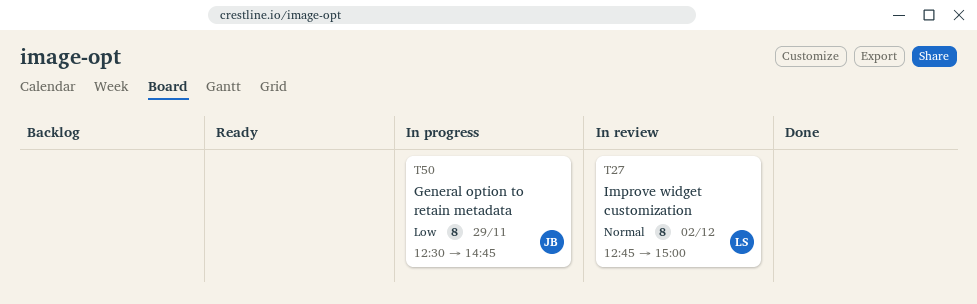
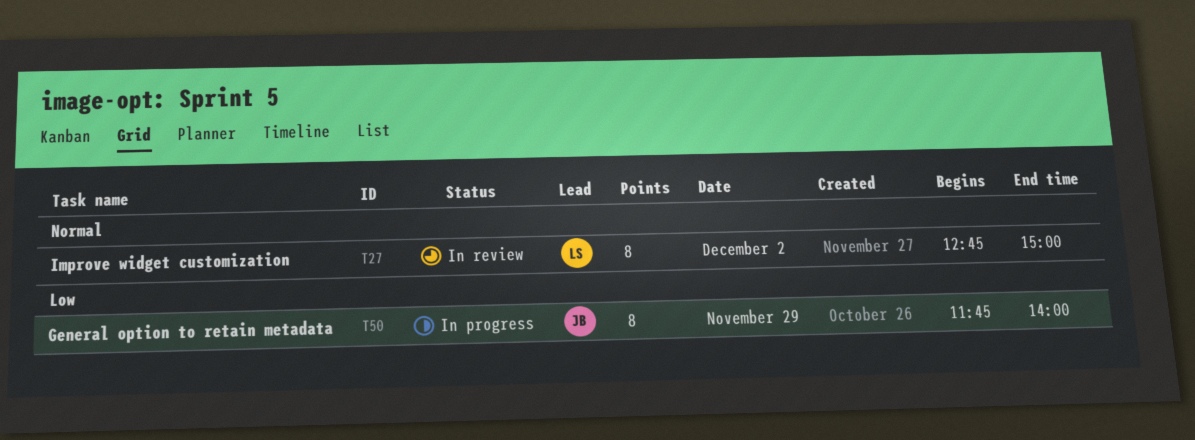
T50, begins: 12:30 -> 11:45
T50, ends: 14:45 -> 14:00

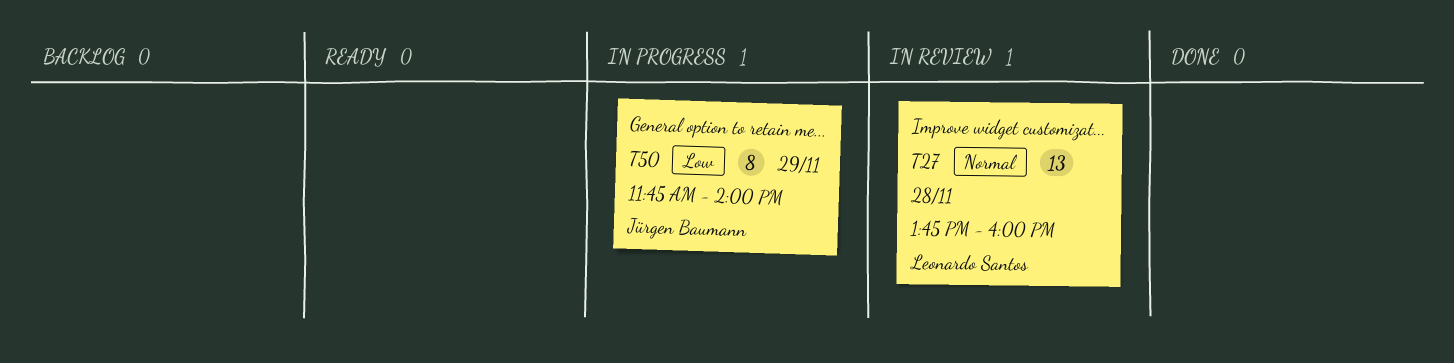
T27, estimate: 8 -> 13
T27, day: Dec 2 -> Nov 28
T27, begins: 12:45 -> 13:45
T27, ends: 15:00 -> 16:00

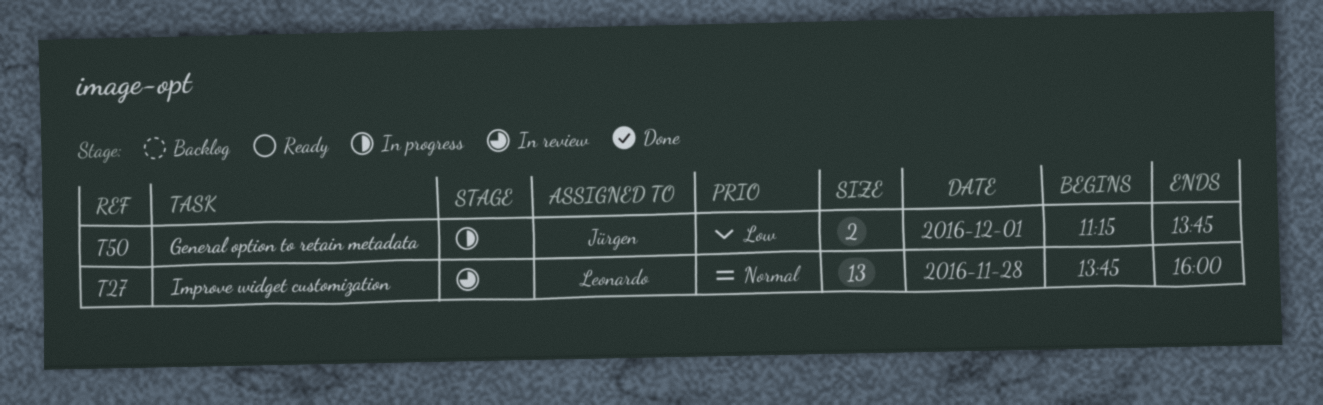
T50, estimate: 8 -> 2
T50, day: Nov 29 -> Dec 1
T50, begins: 11:45 -> 11:15
T50, ends: 14:00 -> 13:45

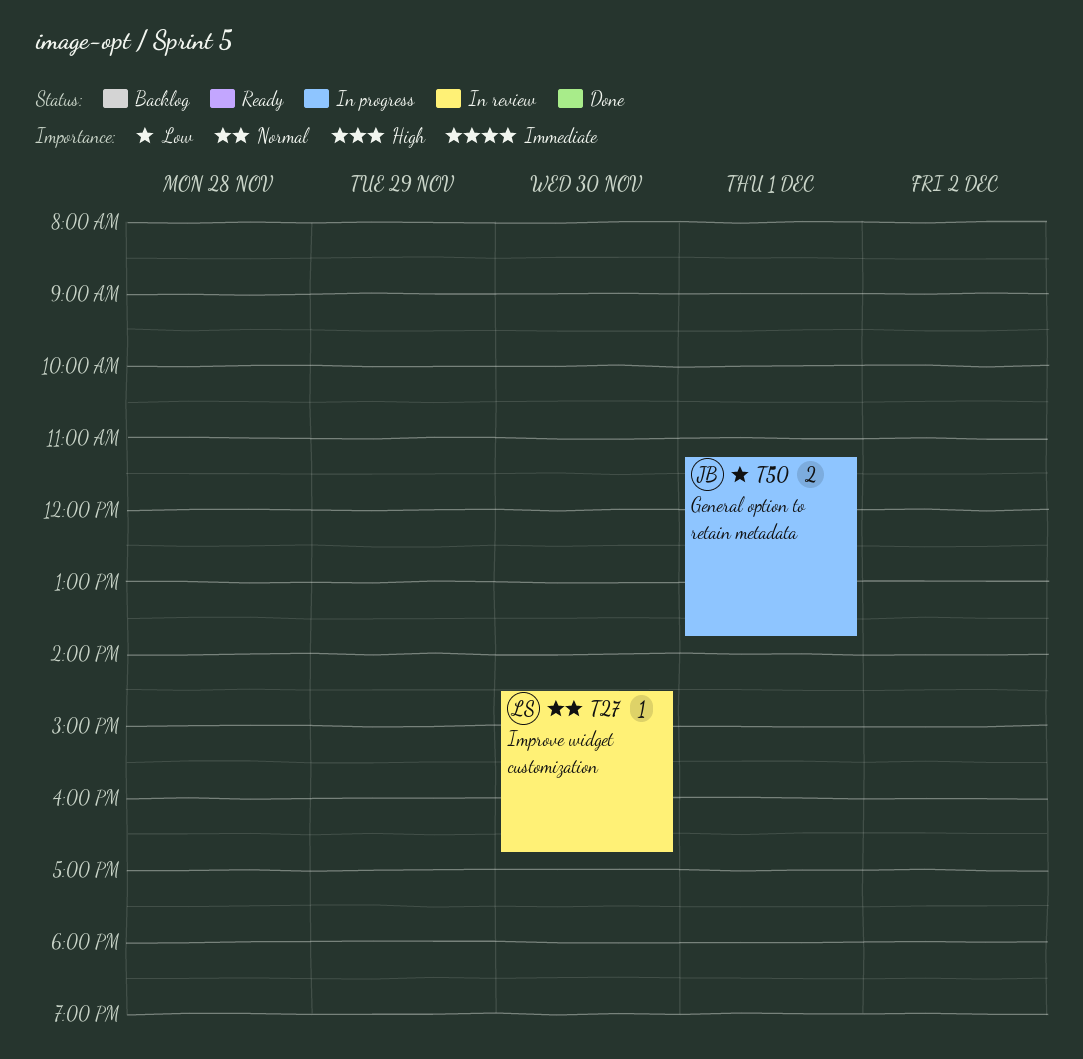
T27, estimate: 13 -> 1
T27, day: Nov 28 -> Nov 30
T27, begins: 13:45 -> 14:30
T27, ends: 16:00 -> 16:45

